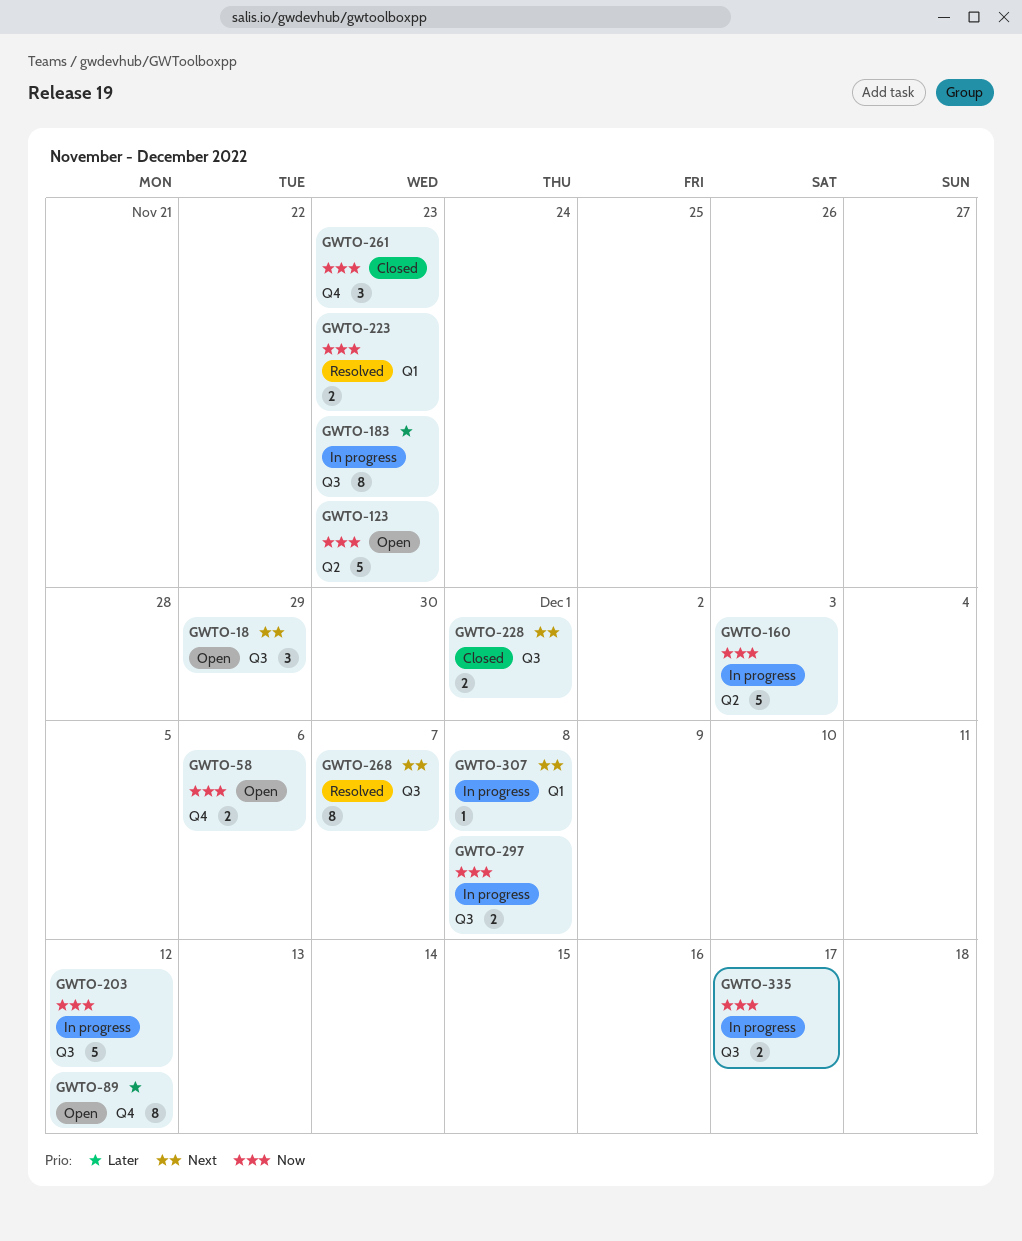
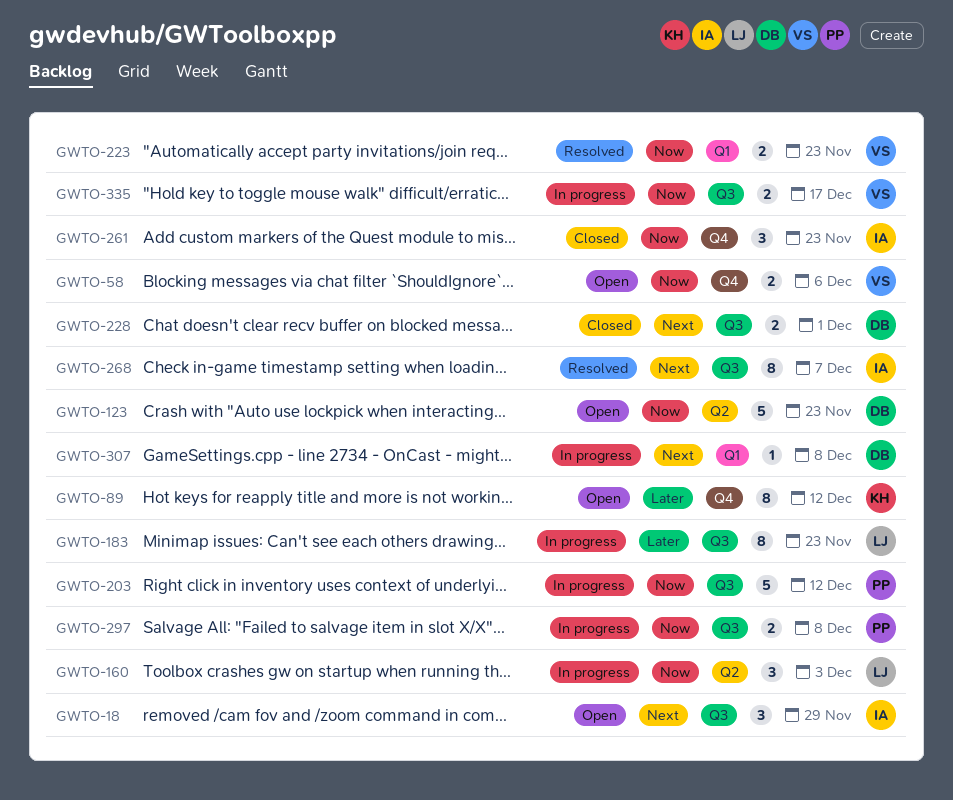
GWTO-160, estimate: 5 -> 3

